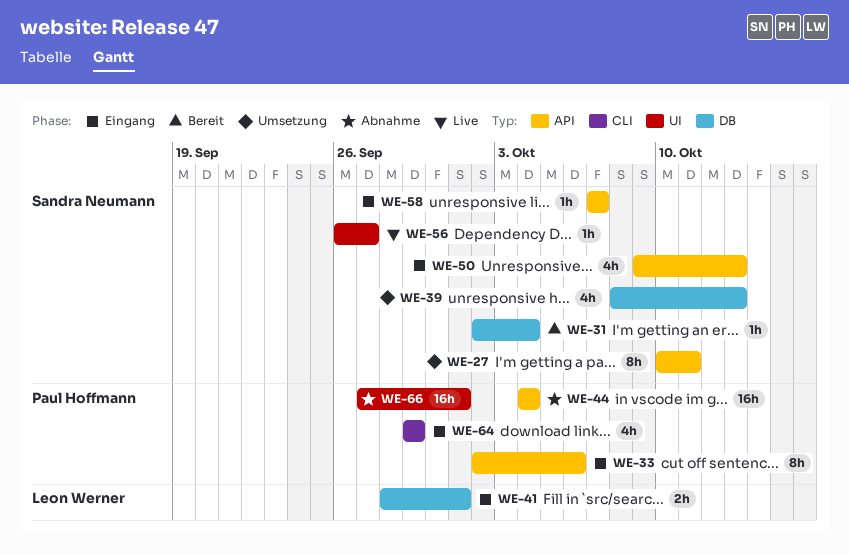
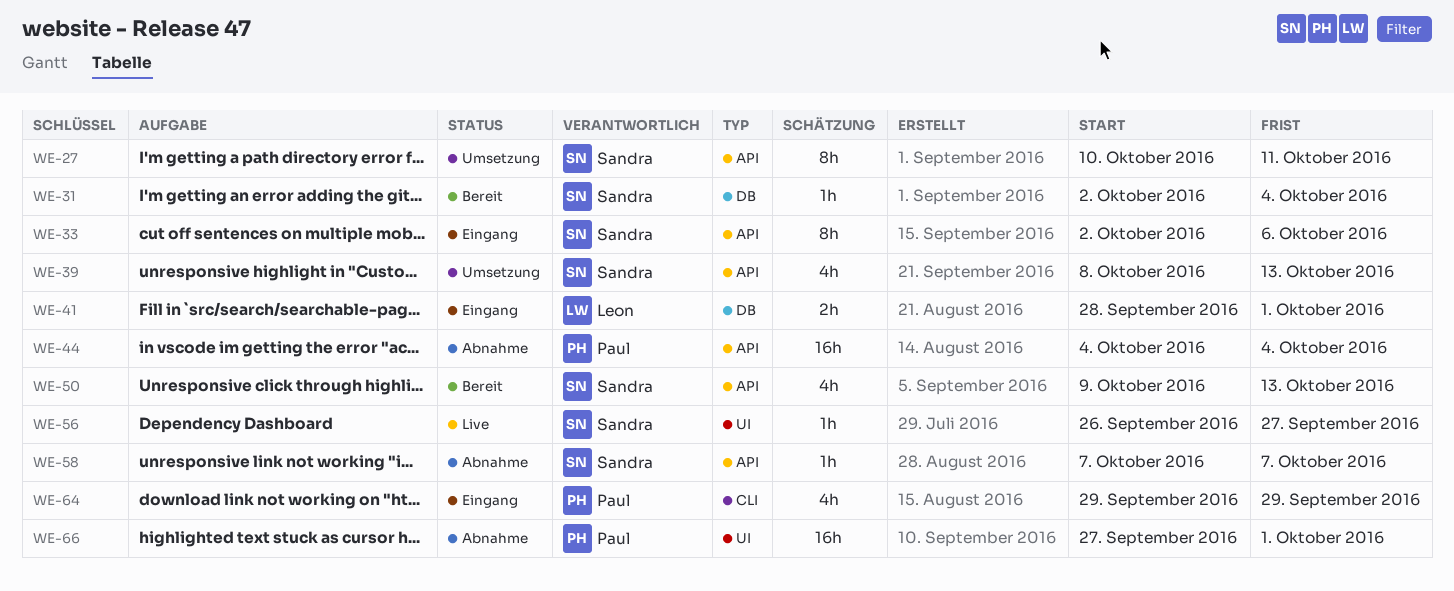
WE-33, owner: Paul Hoffmann -> Sandra Neumann
WE-39, label: DB -> API
WE-50, status: Eingang -> Bereit
WE-58, status: Eingang -> Abnahme

